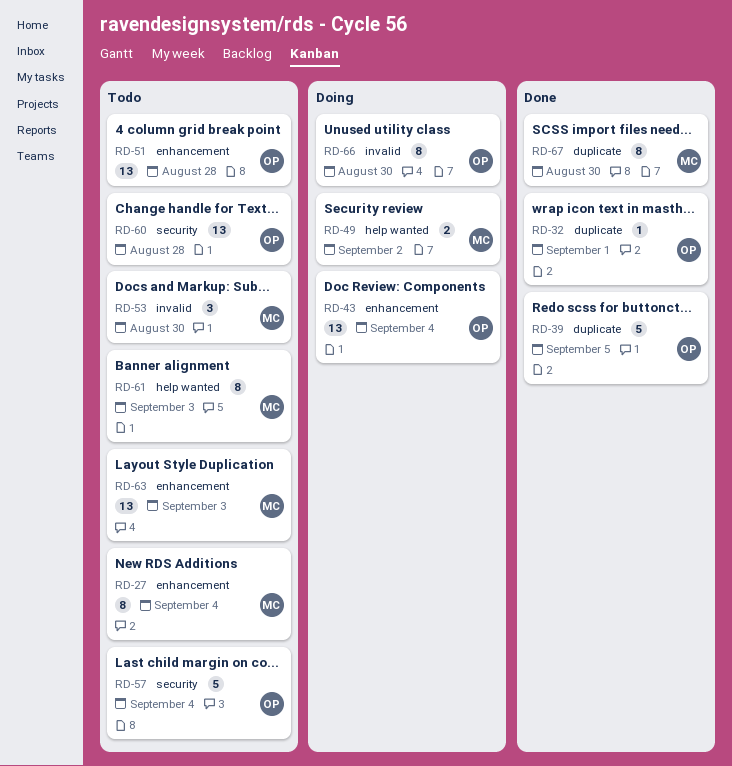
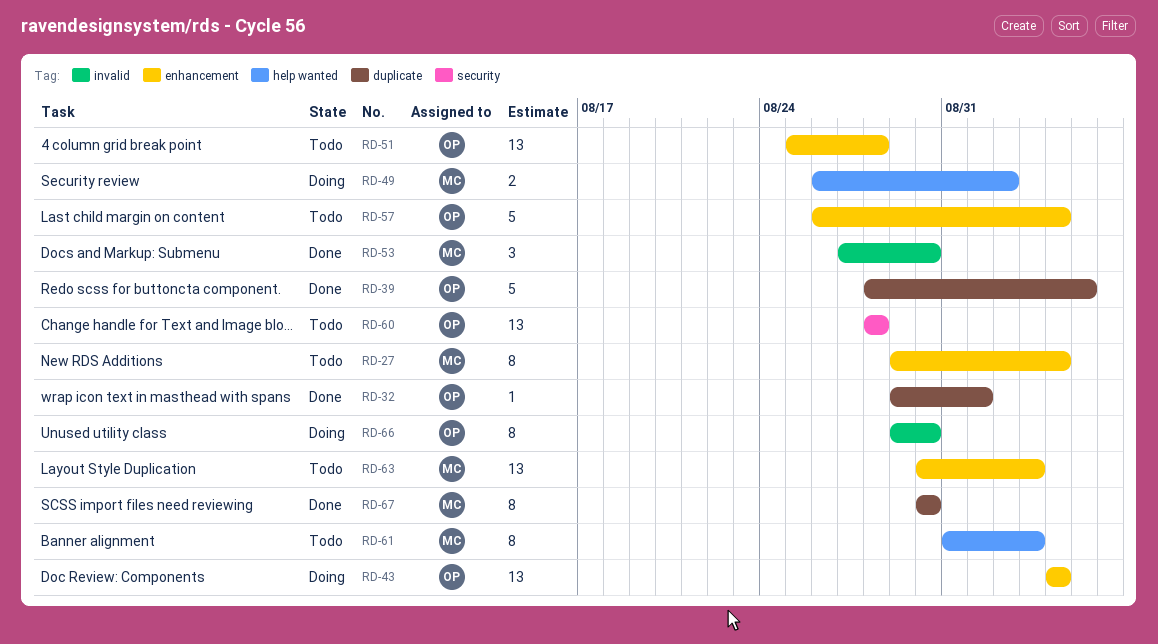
RD-53, status: Todo -> Done
RD-57, label: security -> enhancement

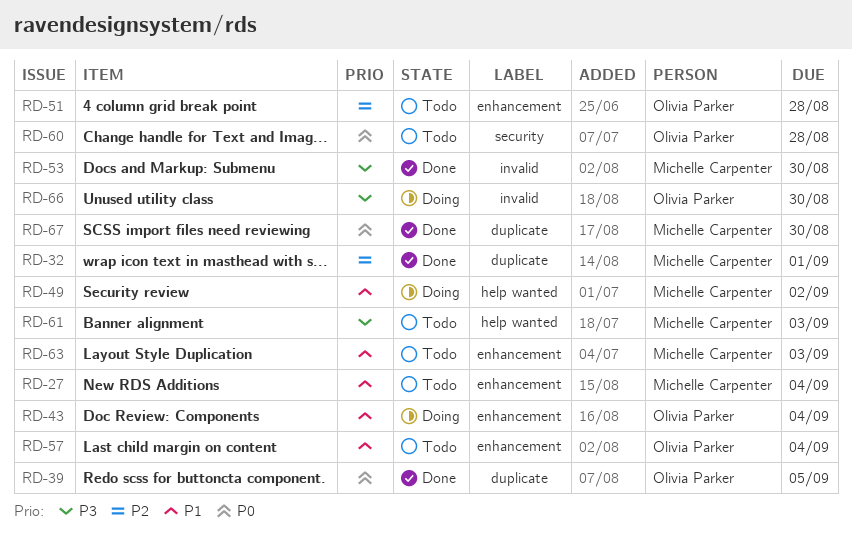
RD-32, owner: Olivia Parker -> Michelle Carpenter

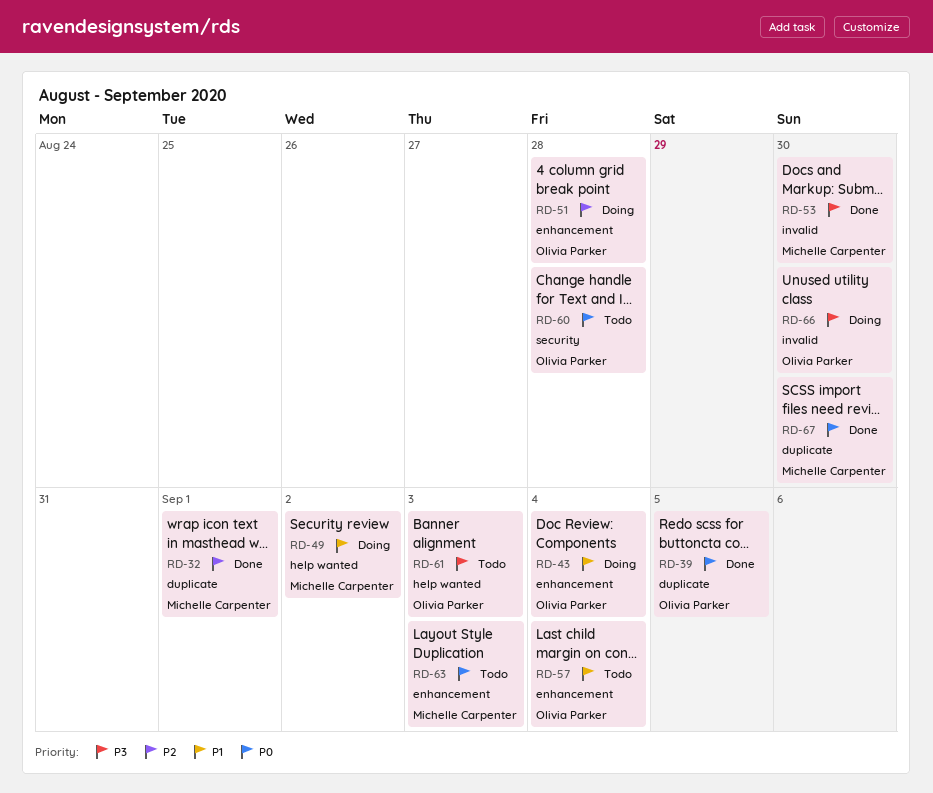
RD-27: present -> none
RD-51, status: Todo -> Doing
RD-61, owner: Michelle Carpenter -> Olivia Parker
RD-63, priority: P1 -> P0

